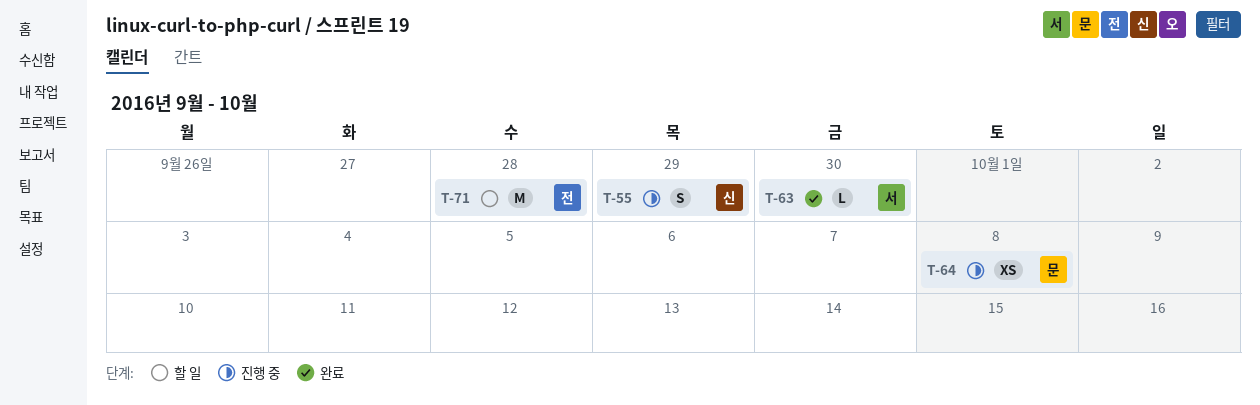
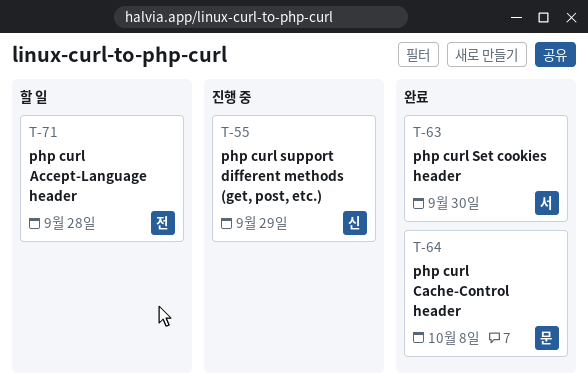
T-64, status: 진행 중 -> 완료

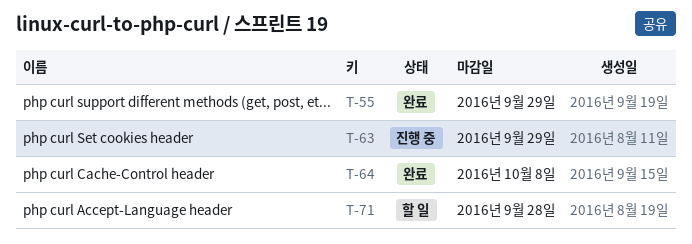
T-55, status: 진행 중 -> 완료
T-63, status: 완료 -> 진행 중
T-63, due: Sep 30 -> Sep 29

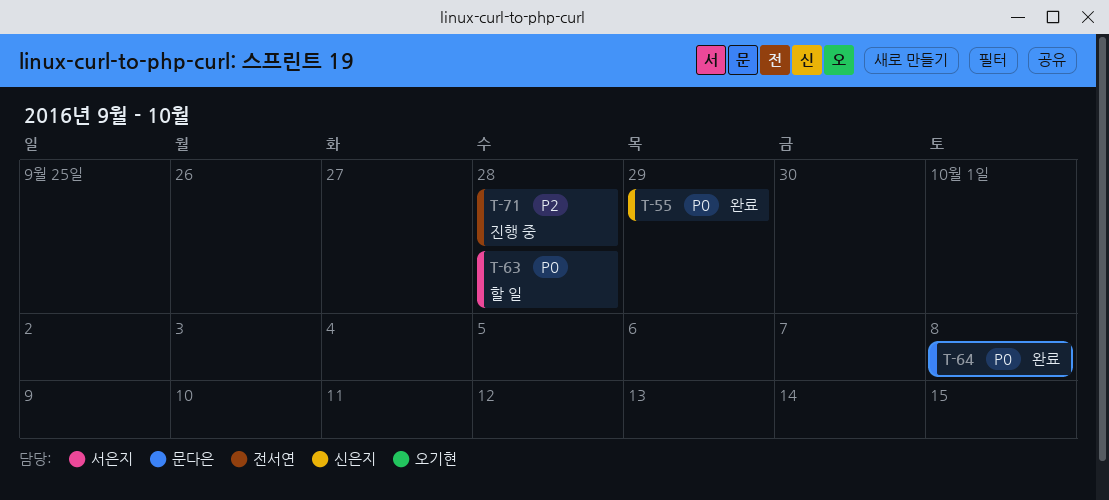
T-63, status: 진행 중 -> 할 일
T-63, due: Sep 29 -> Sep 28
T-71, status: 할 일 -> 진행 중

